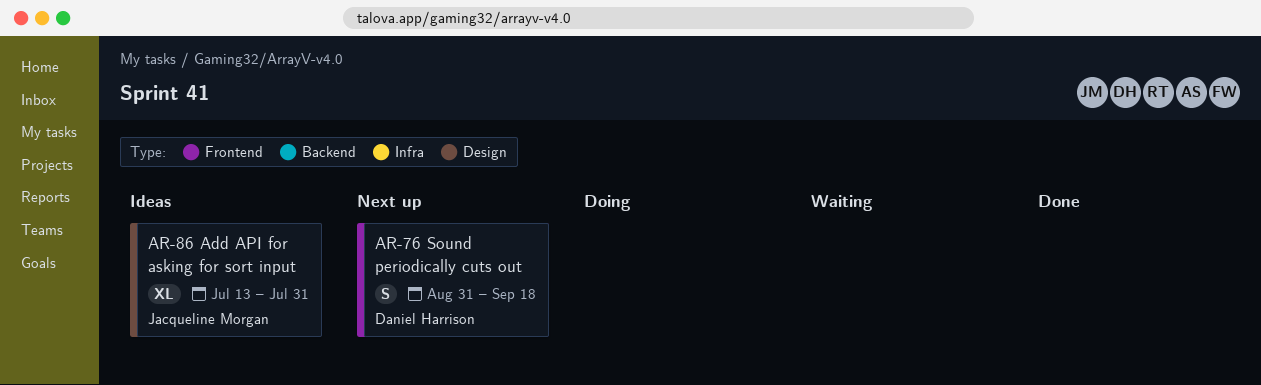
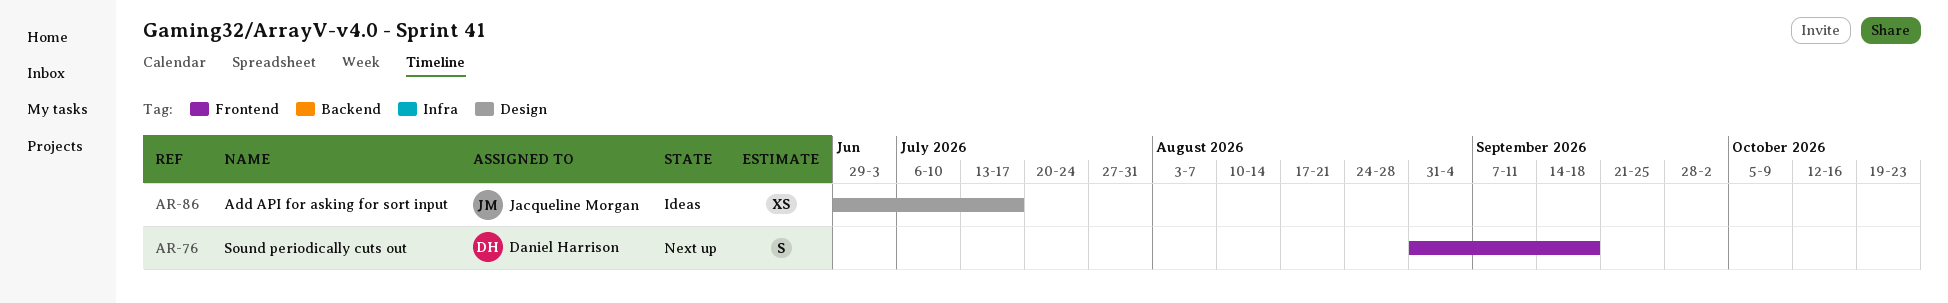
AR-86, estimate: XL -> XS
AR-86, start: Jul 13 -> Jun 29
AR-86, due: Jul 31 -> Jul 17

